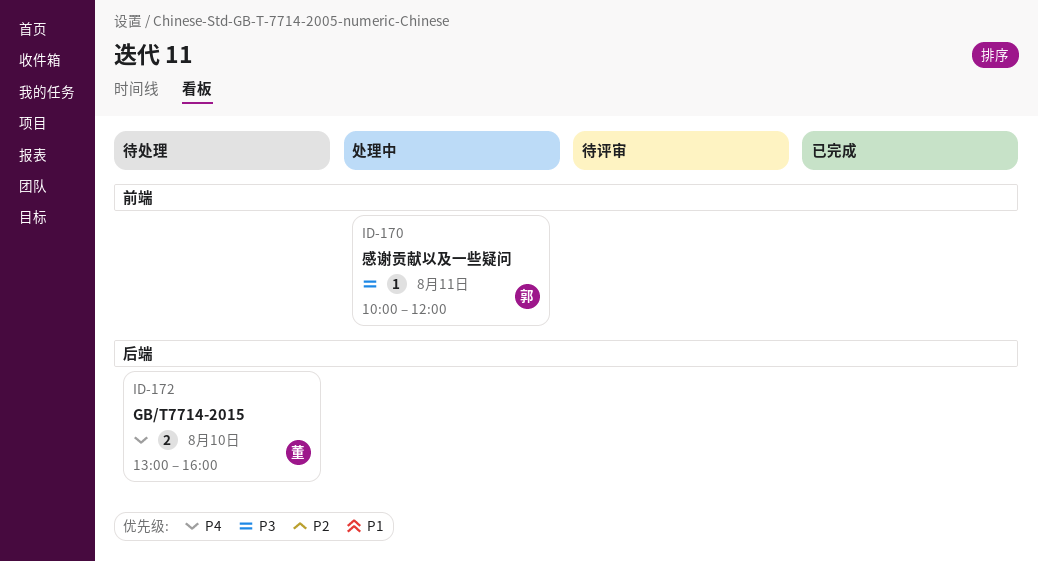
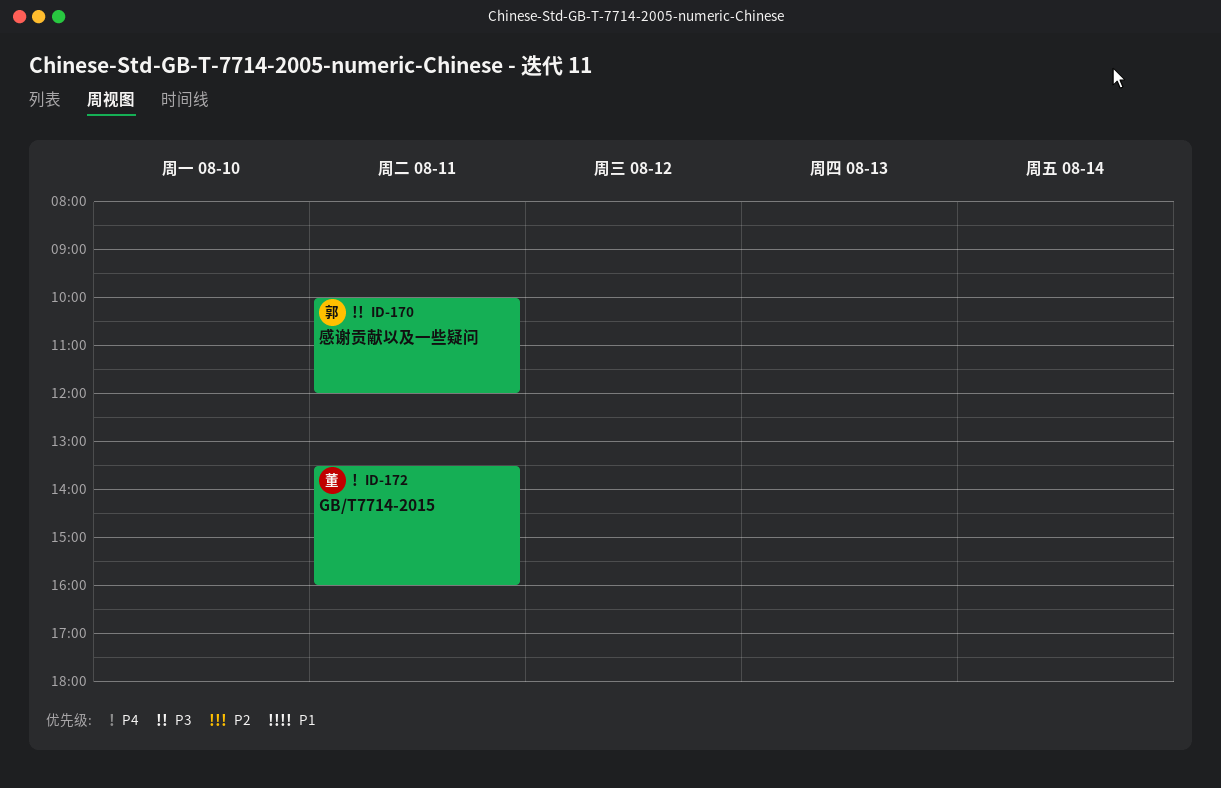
ID-172, day: Aug 10 -> Aug 11
ID-172, begins: 13:00 -> 13:30

